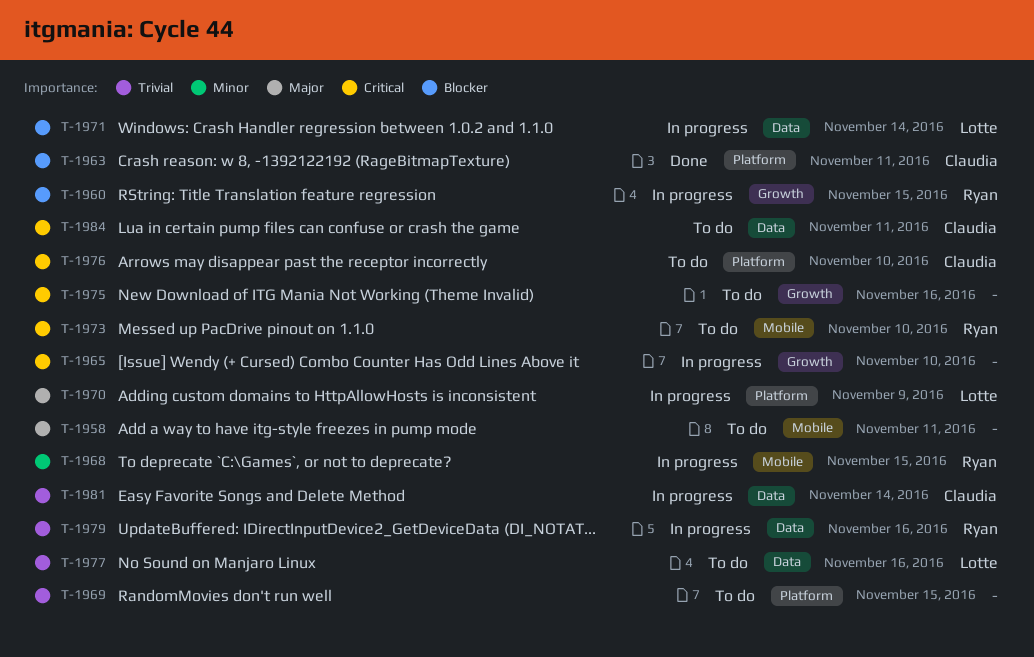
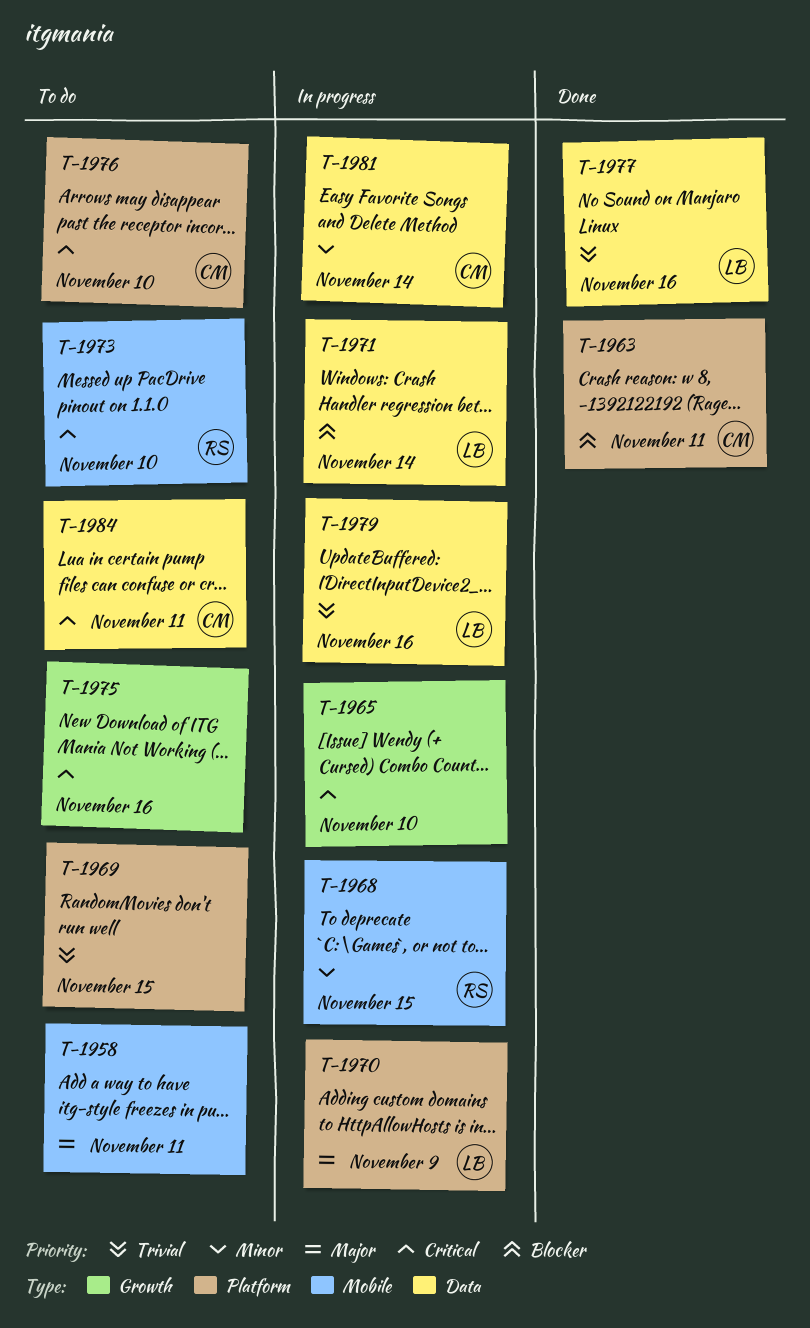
T-1960: present -> none
T-1977, status: To do -> Done
T-1979, owner: Ryan -> Lotte
T-1981, priority: Trivial -> Minor

